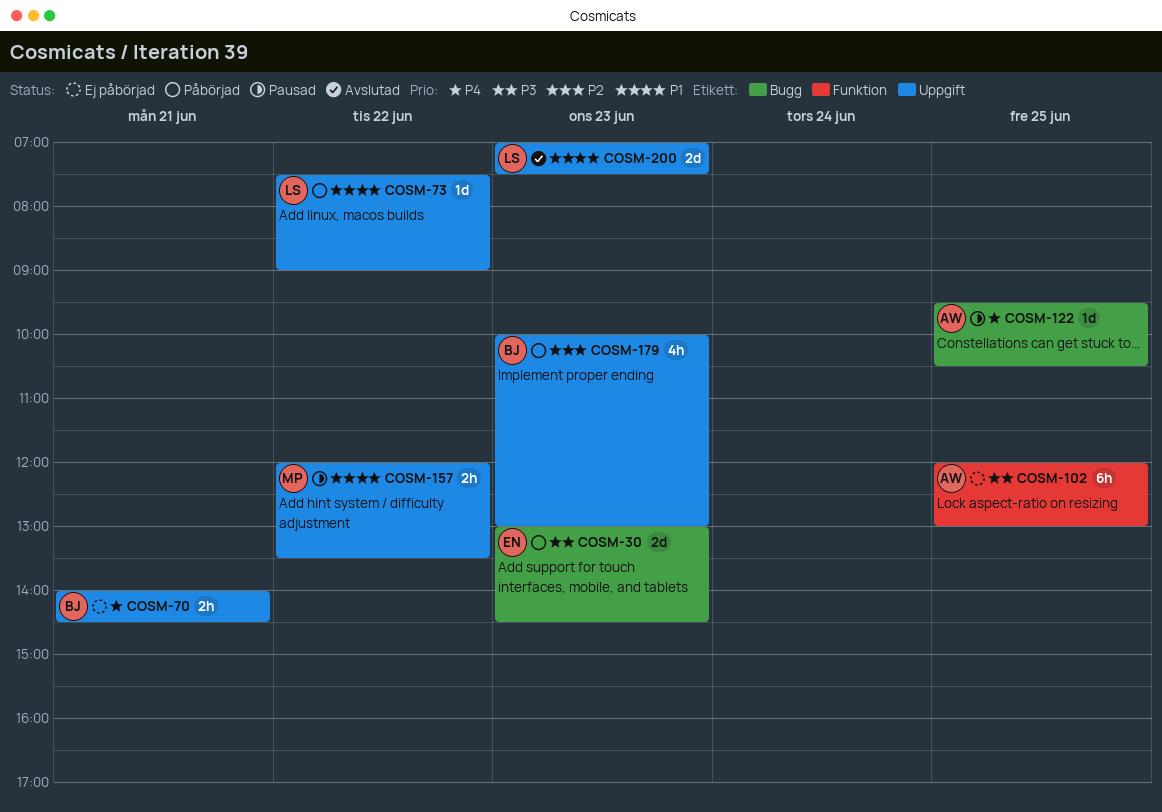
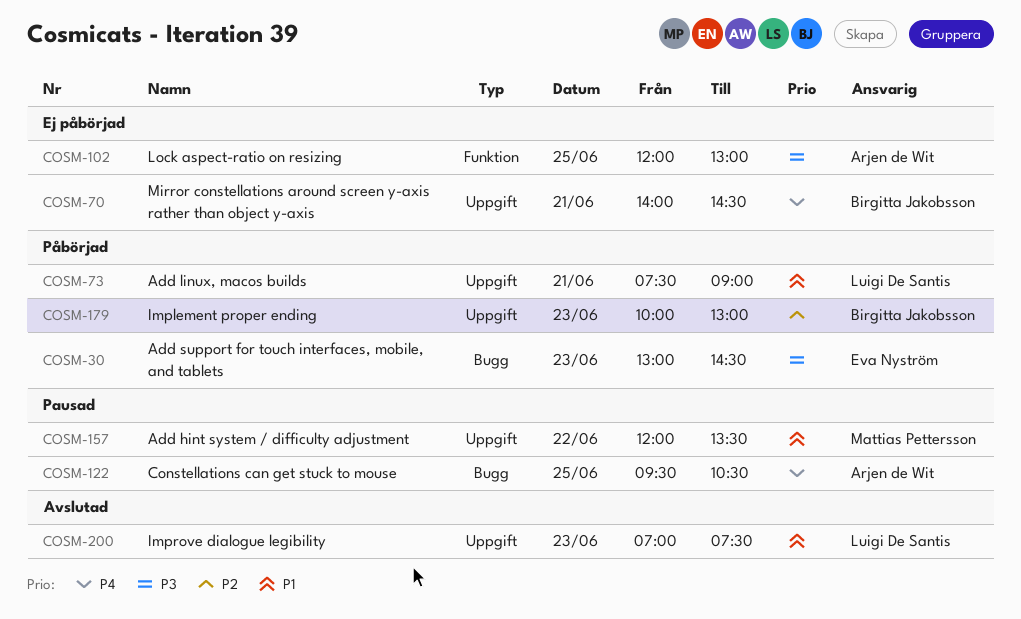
COSM-73, day: Jun 22 -> Jun 21

